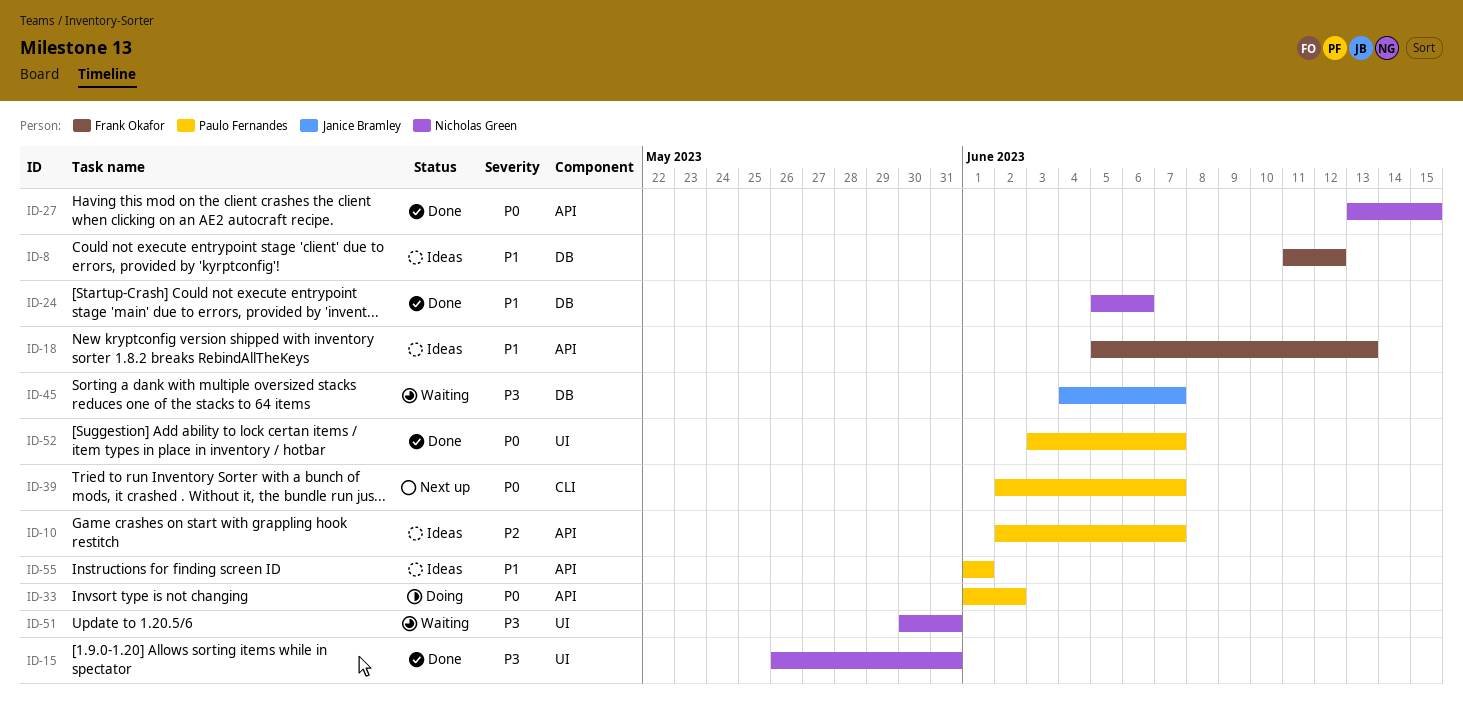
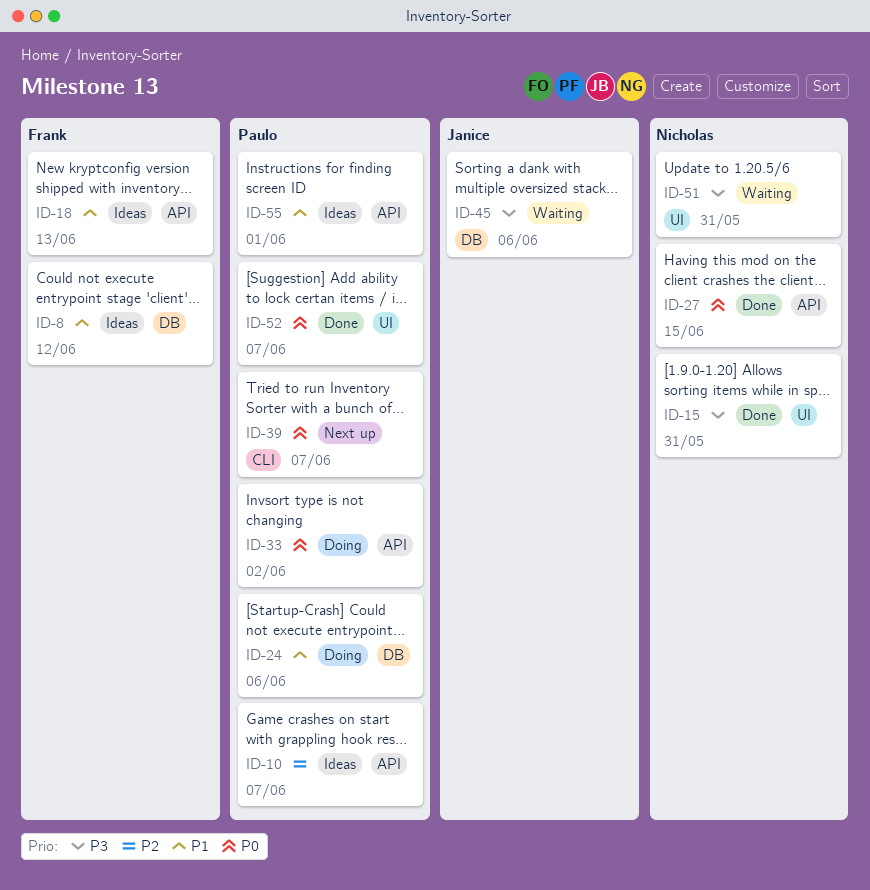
ID-24, status: Done -> Doing
ID-24, owner: Nicholas Green -> Paulo Fernandes
ID-45, due: Jun 7 -> Jun 6

